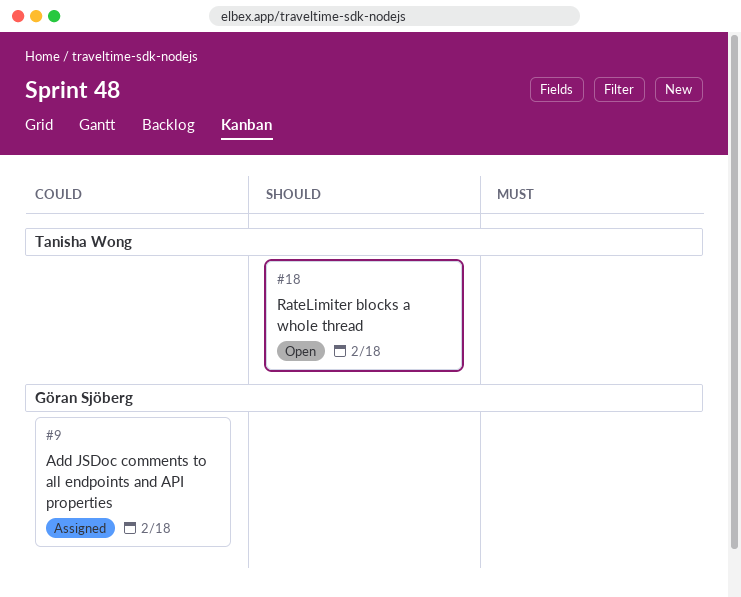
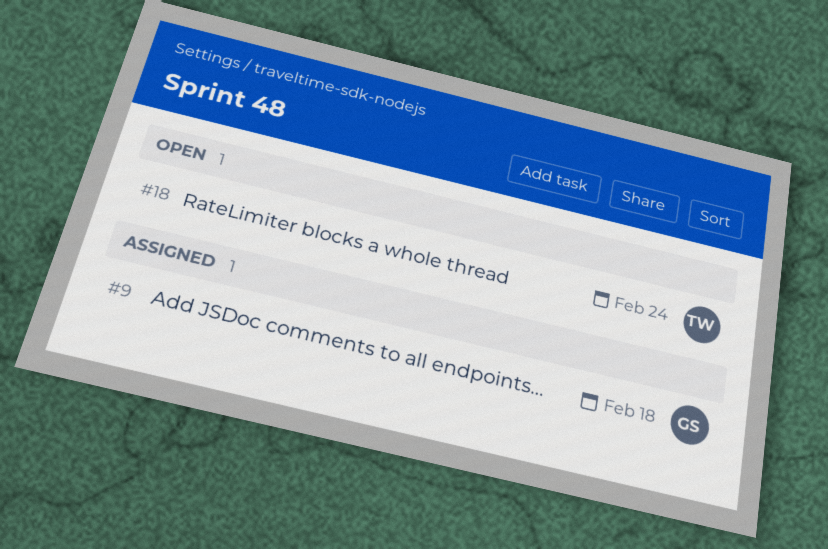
#18, due: Feb 18 -> Feb 24

